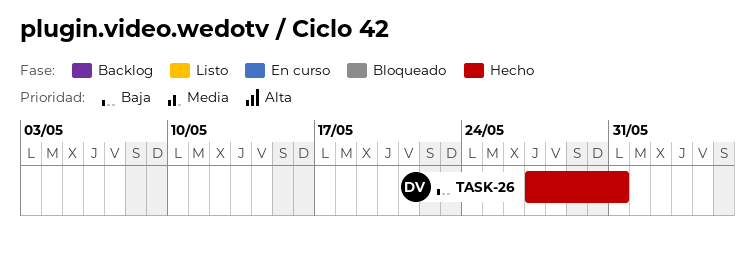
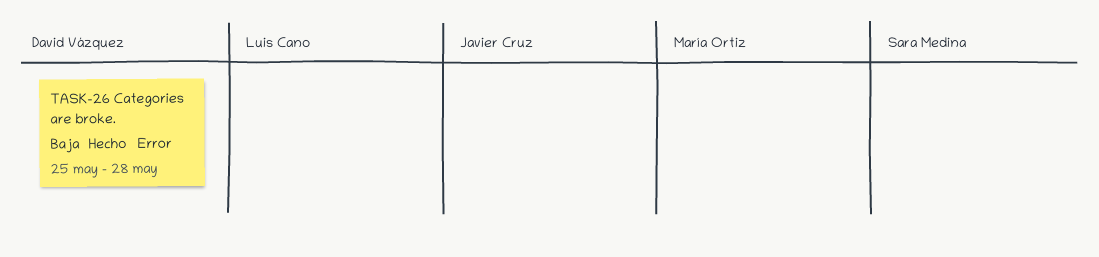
TASK-26, start: May 27 -> May 25
TASK-26, due: May 31 -> May 28

